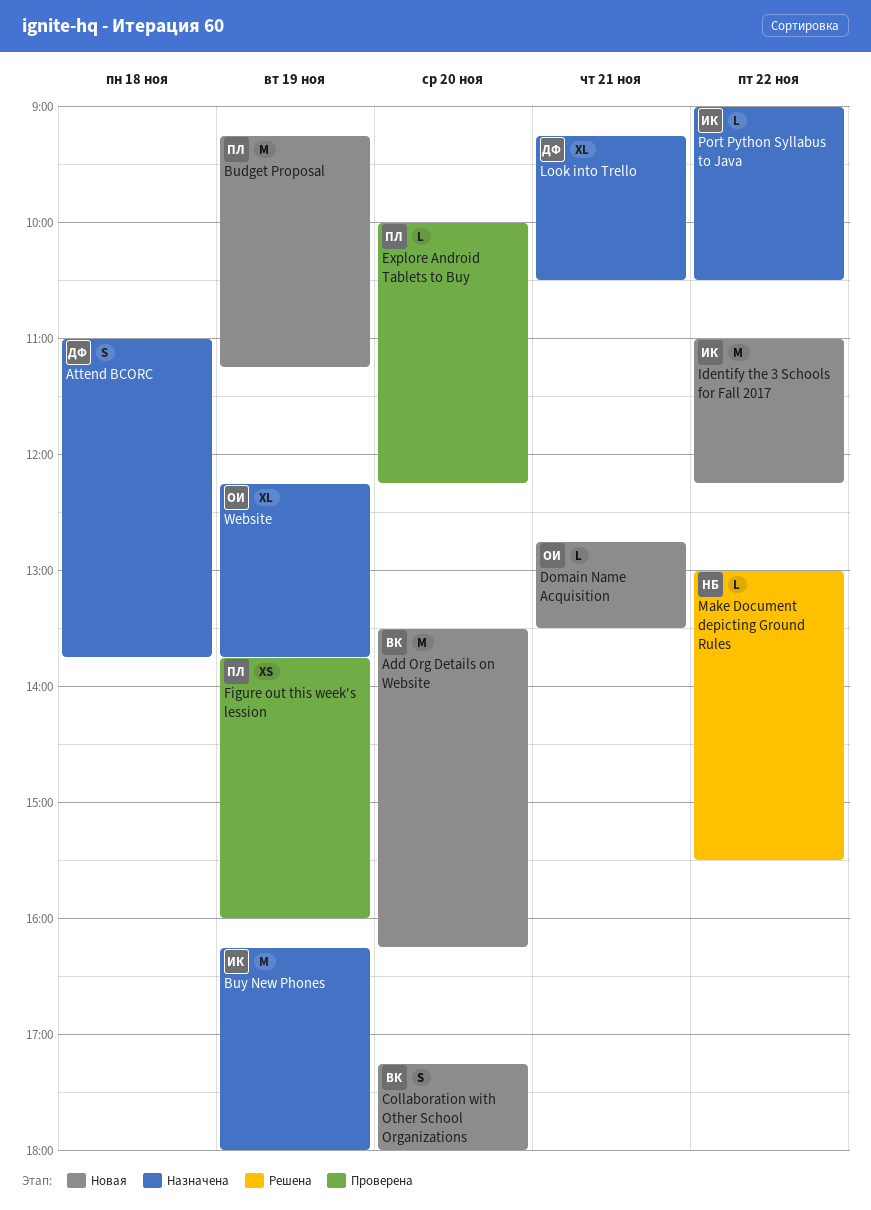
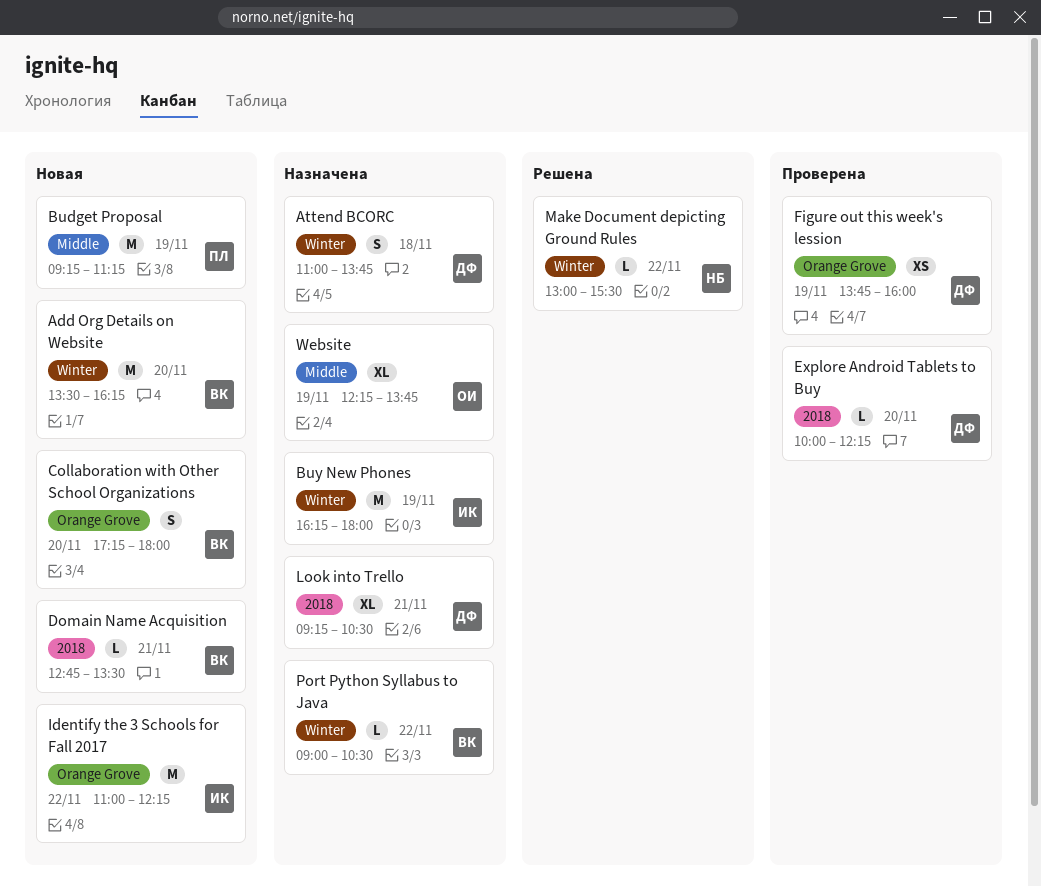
Domain Name Acquisition, owner: ОИ -> ВК
Explore Android Tablets to Buy, owner: ПЛ -> ДФ
Figure out this week's lession, owner: ПЛ -> ДФ
Port Python Syllabus to Java, owner: ИК -> ВК

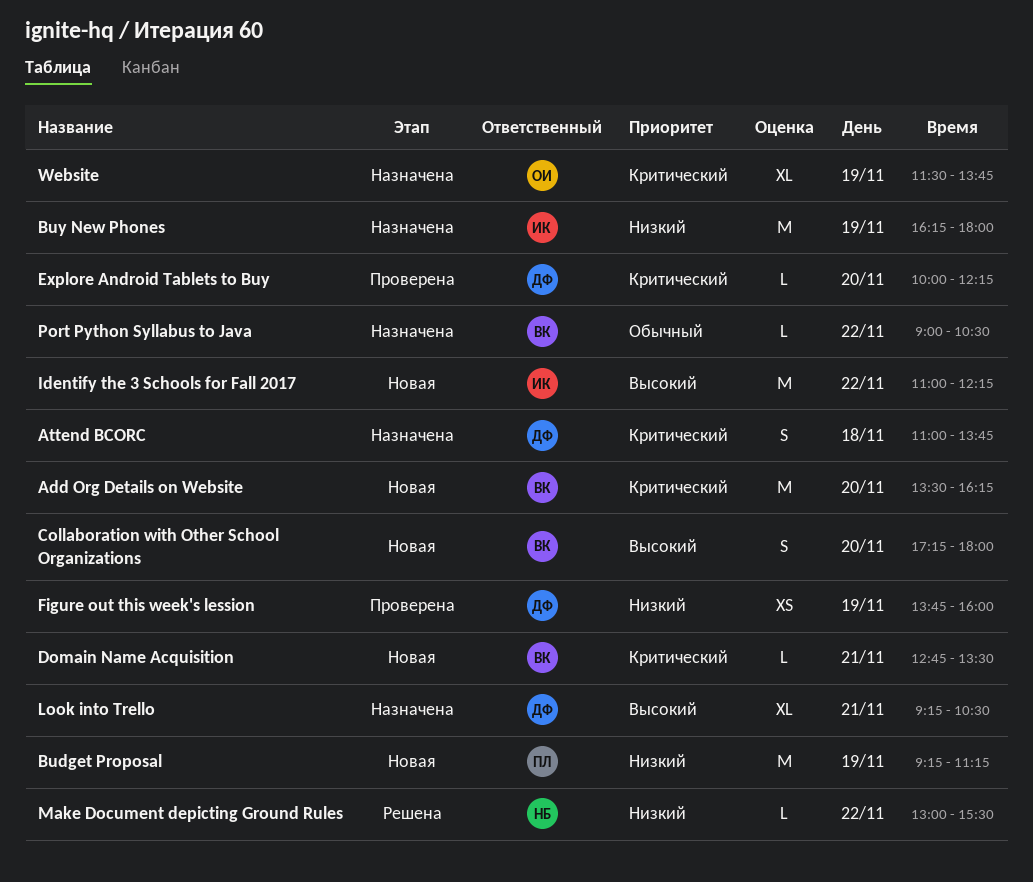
Website, begins: 12:15 -> 11:30

